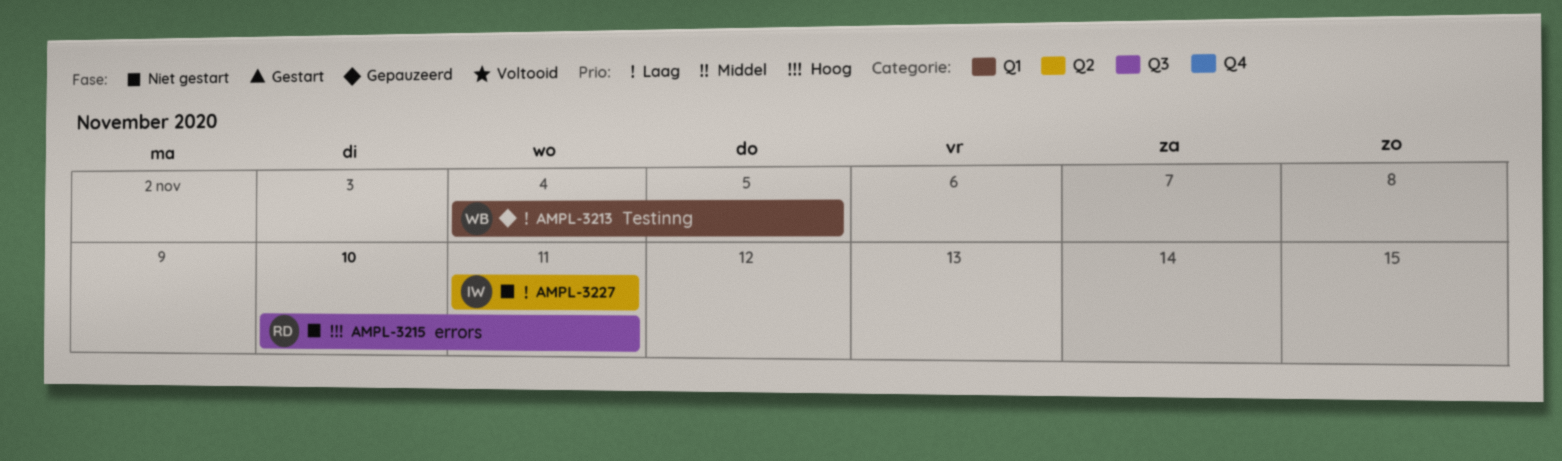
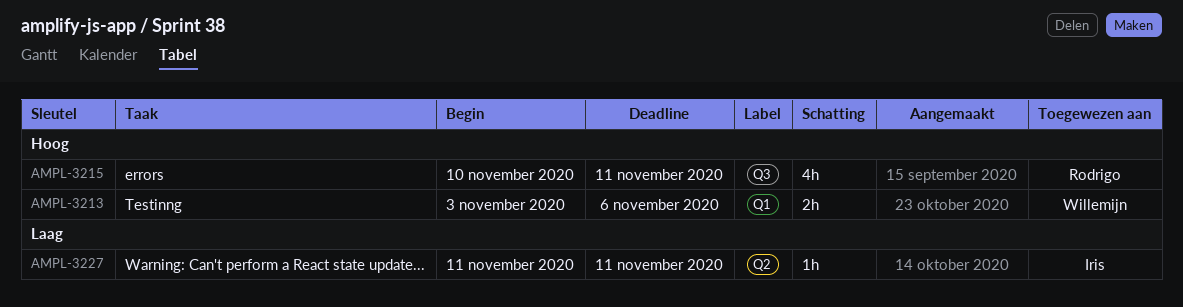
AMPL-3213, priority: Laag -> Hoog
AMPL-3213, start: Nov 4 -> Nov 3
AMPL-3213, due: Nov 5 -> Nov 6

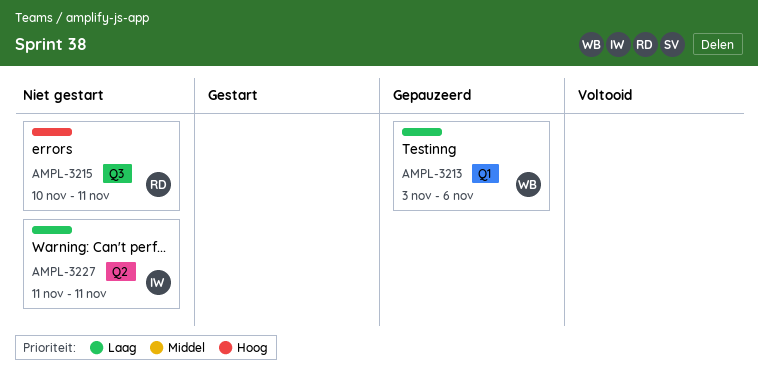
AMPL-3213, priority: Hoog -> Laag

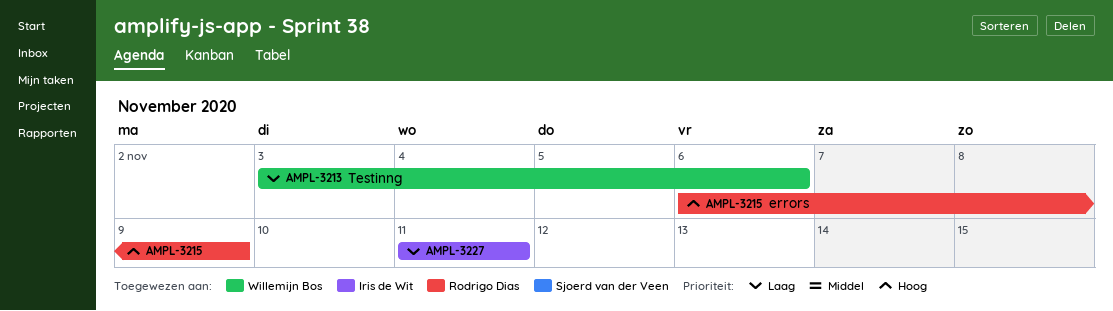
AMPL-3215, start: Nov 10 -> Nov 6
AMPL-3215, due: Nov 11 -> Nov 9

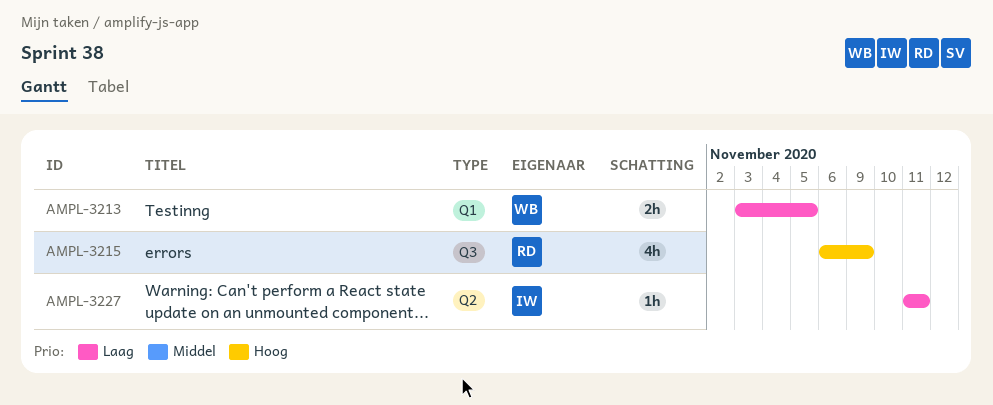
AMPL-3213, due: Nov 6 -> Nov 5

